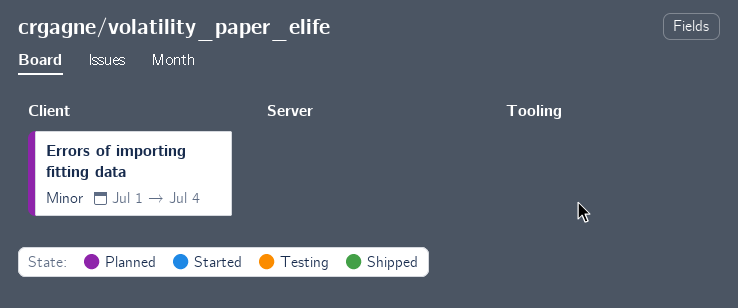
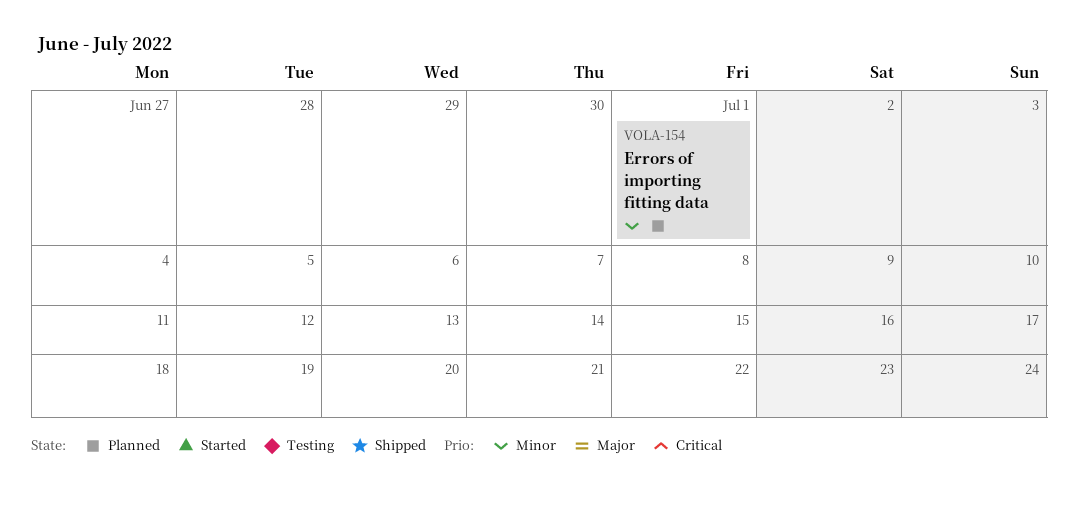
Errors of importing fitting data, due: Jul 4 -> Jul 1

